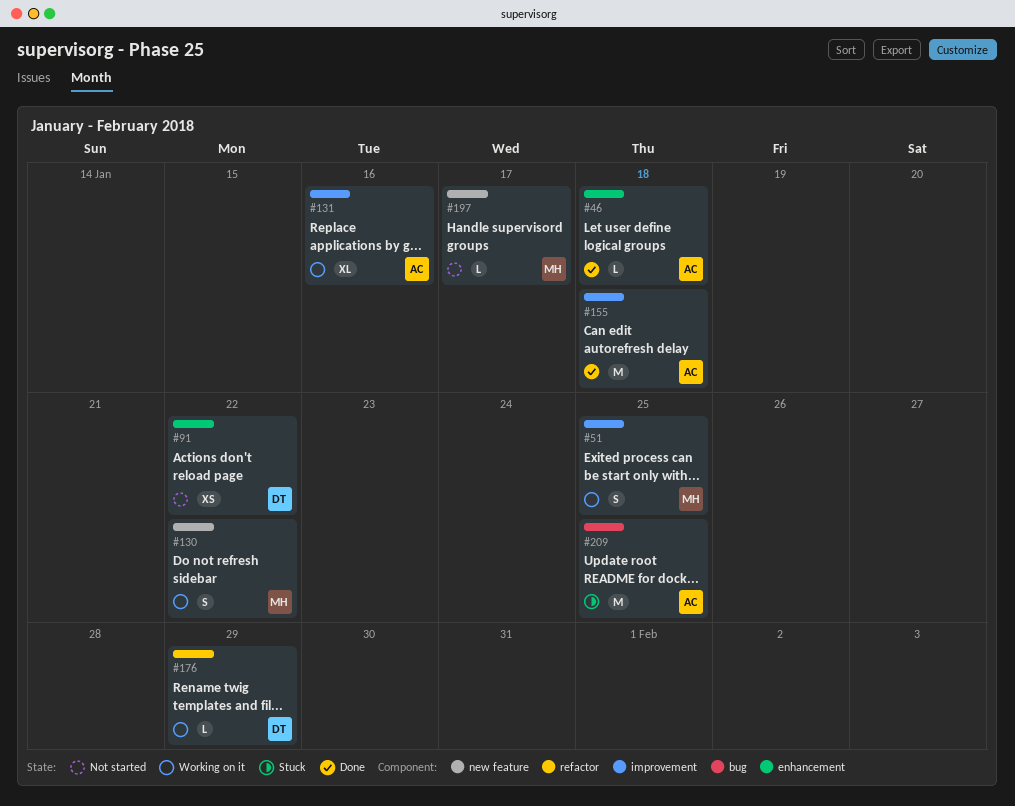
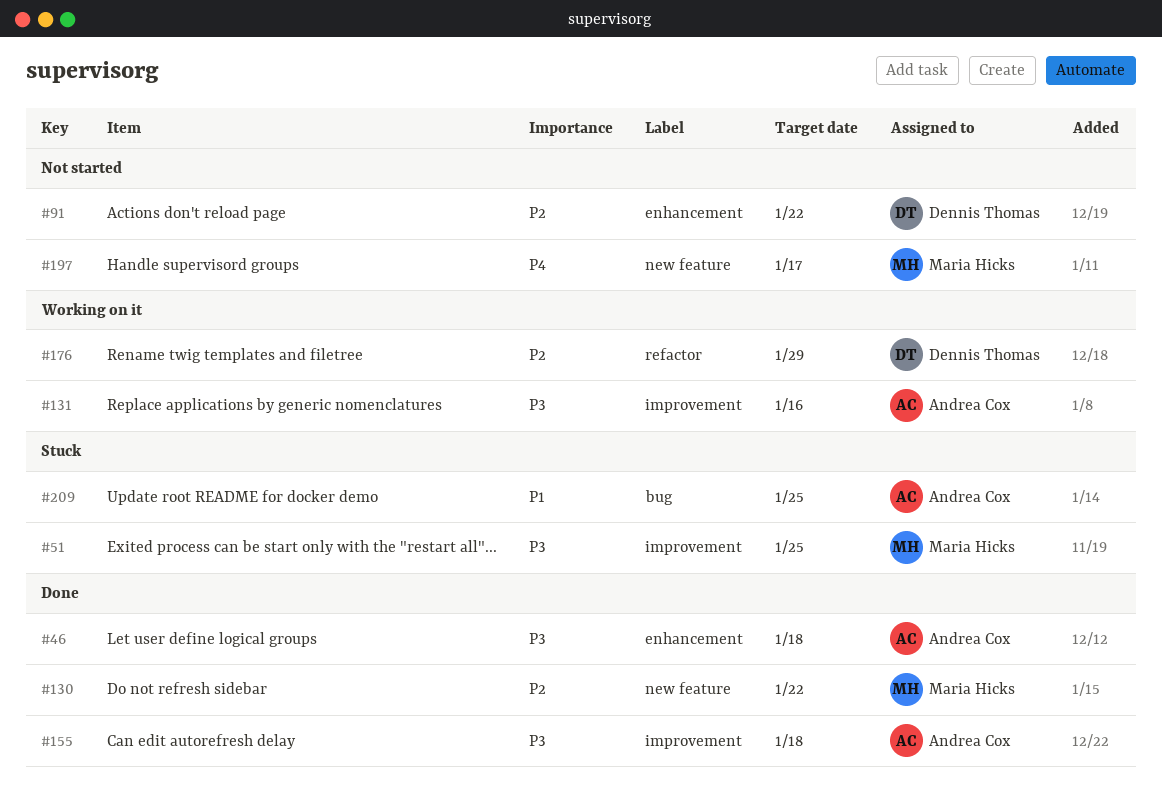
#51, status: Working on it -> Stuck
#130, status: Working on it -> Done

